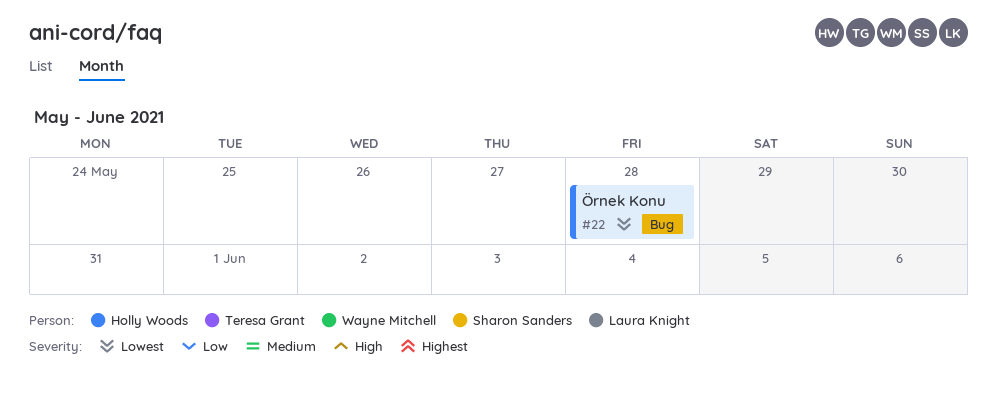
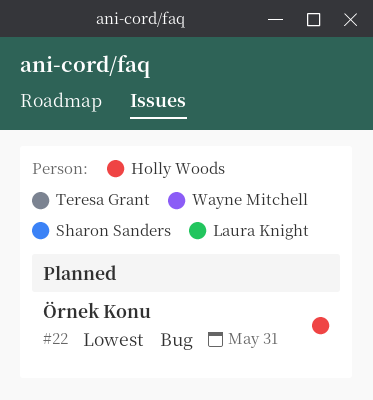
#22, due: May 28 -> May 31

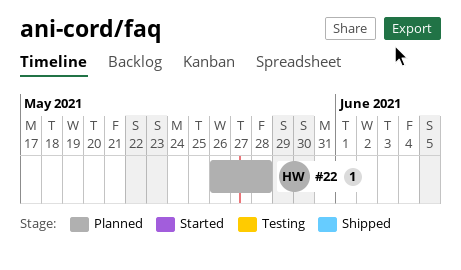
#22, due: May 31 -> May 28

